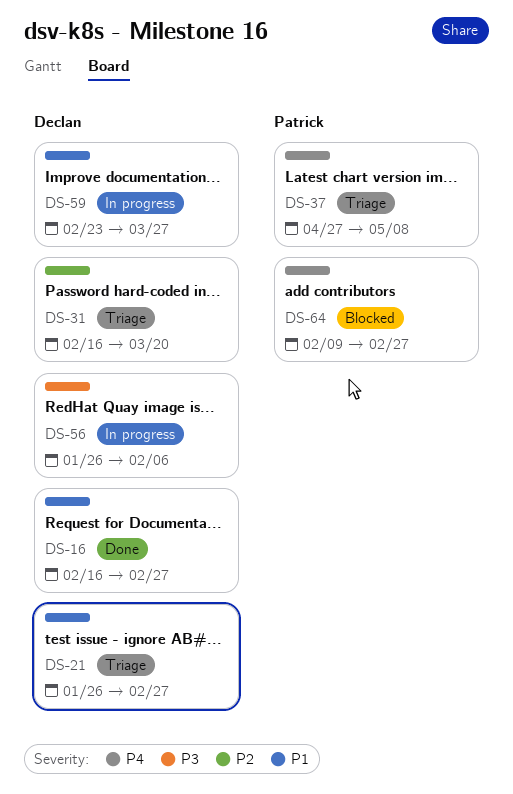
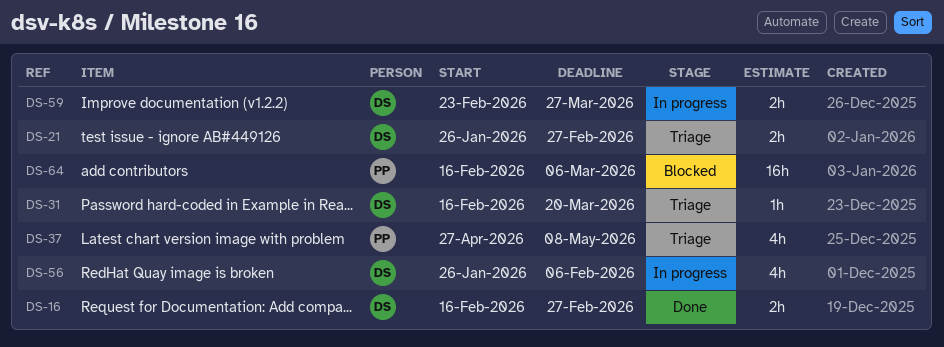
DS-64, start: Feb 9 -> Feb 16
DS-64, due: Feb 27 -> Mar 6

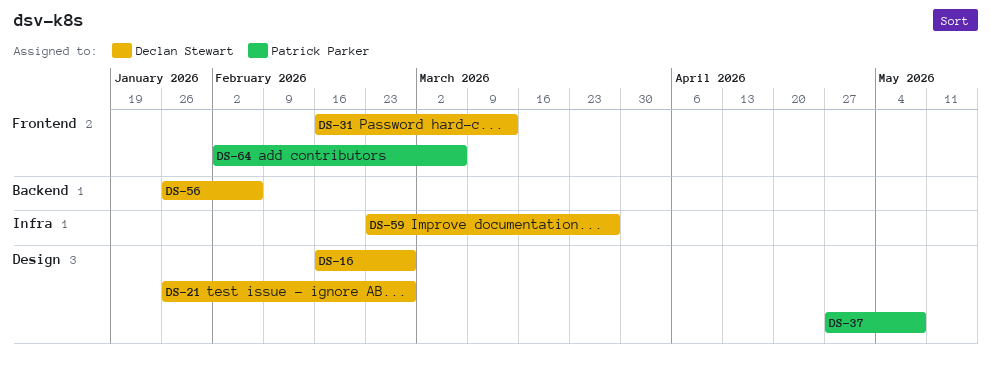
DS-31, due: Mar 20 -> Mar 13
DS-64, start: Feb 16 -> Feb 2

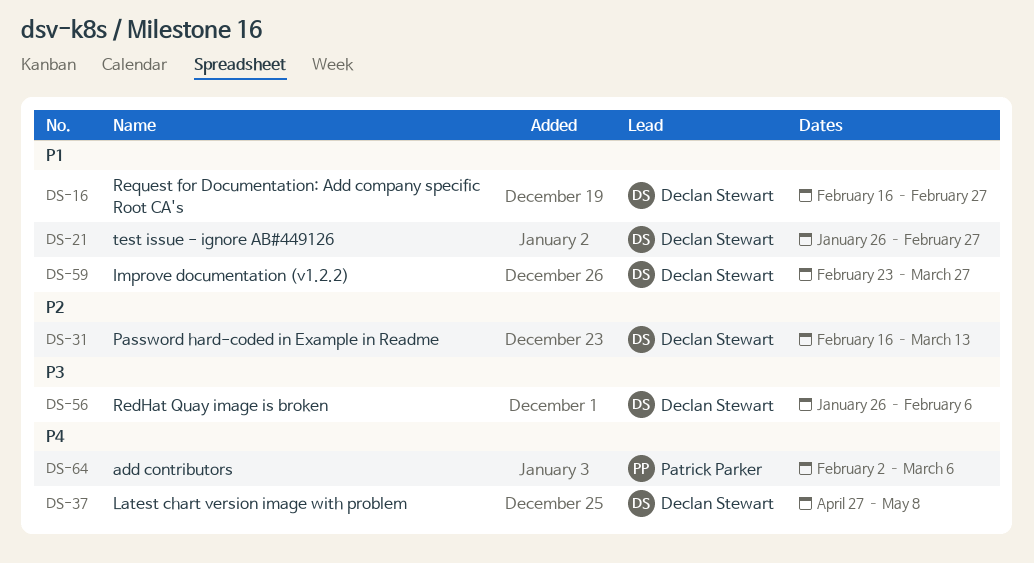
DS-37, owner: Patrick Parker -> Declan Stewart

